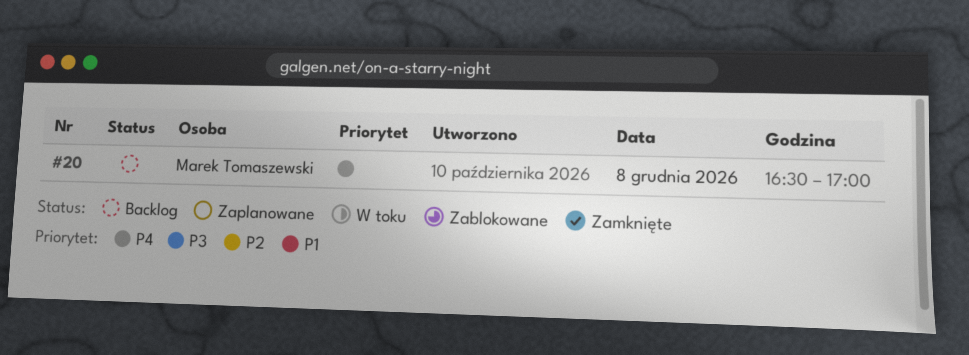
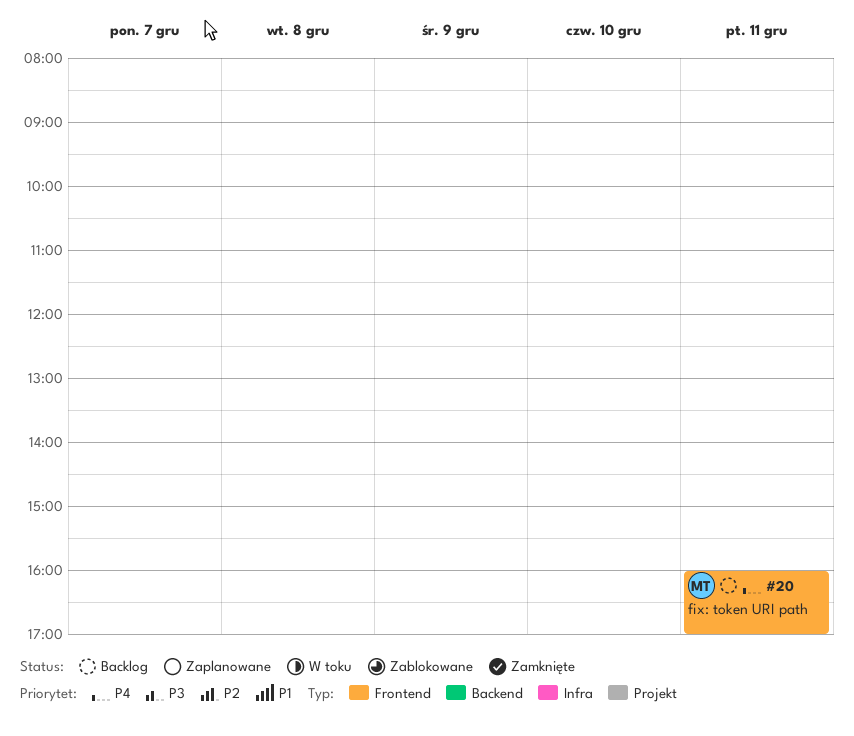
#20, day: Dec 8 -> Dec 11
#20, begins: 16:30 -> 16:00

